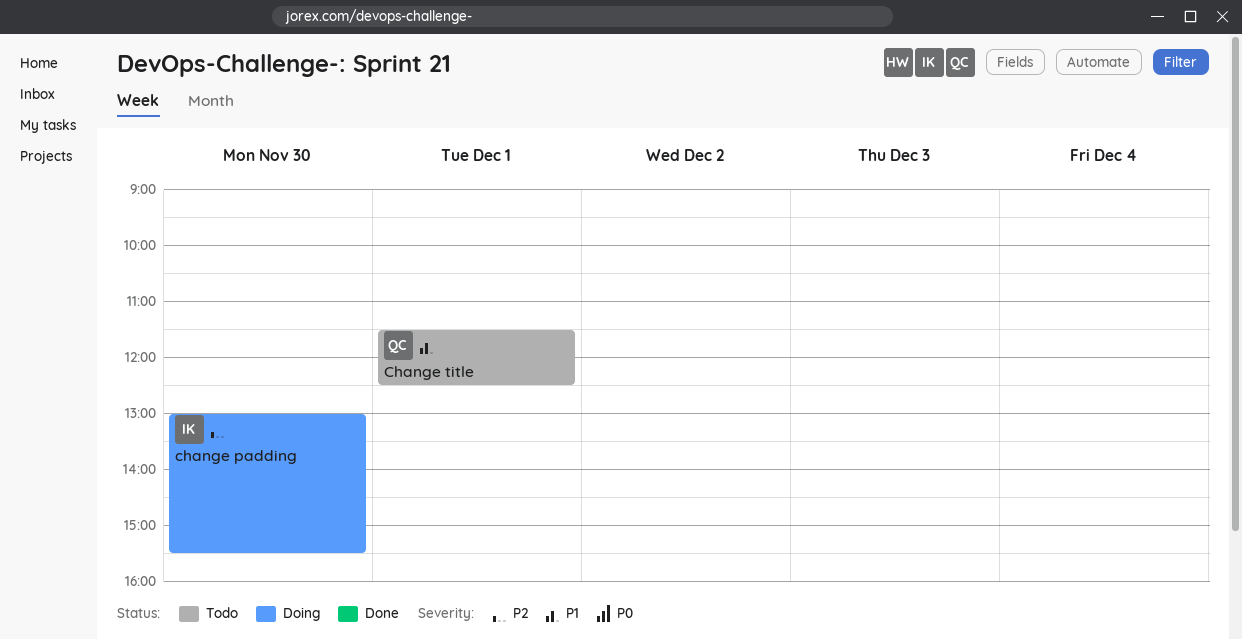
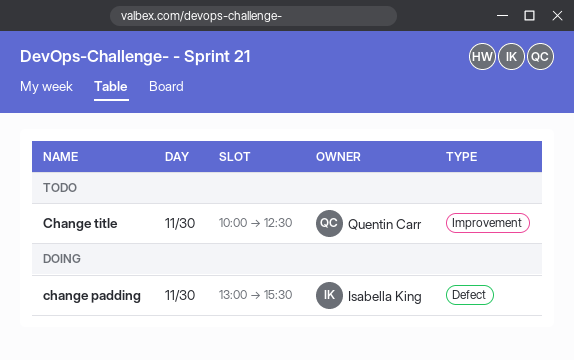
Change title, day: Dec 1 -> Nov 30
Change title, begins: 11:30 -> 10:00

